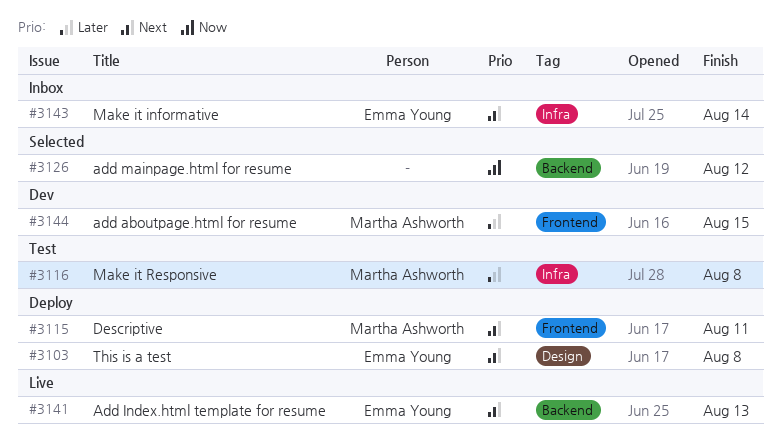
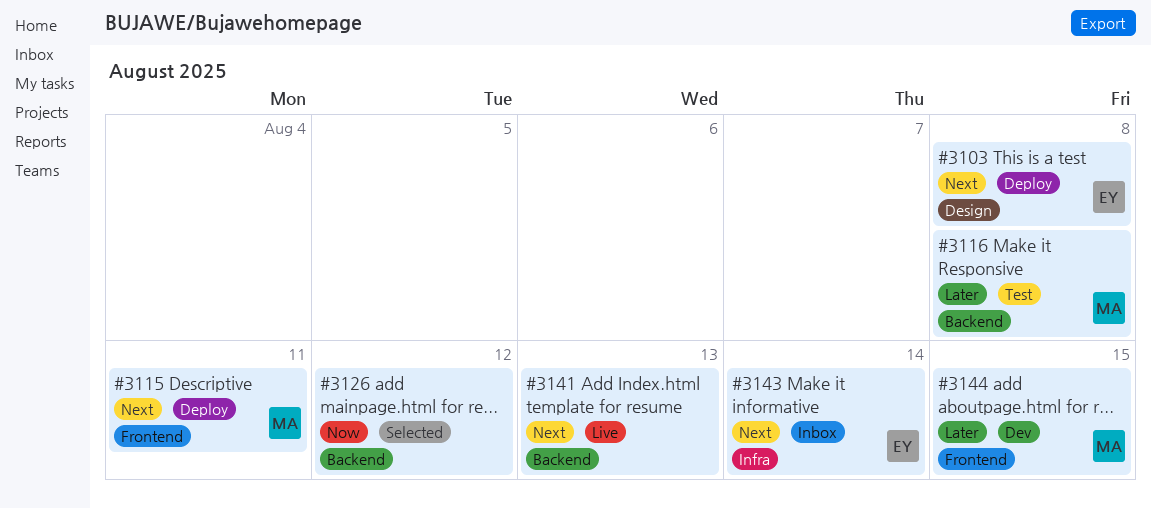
#3116, label: Infra -> Backend
#3141, owner: Emma Young -> none

